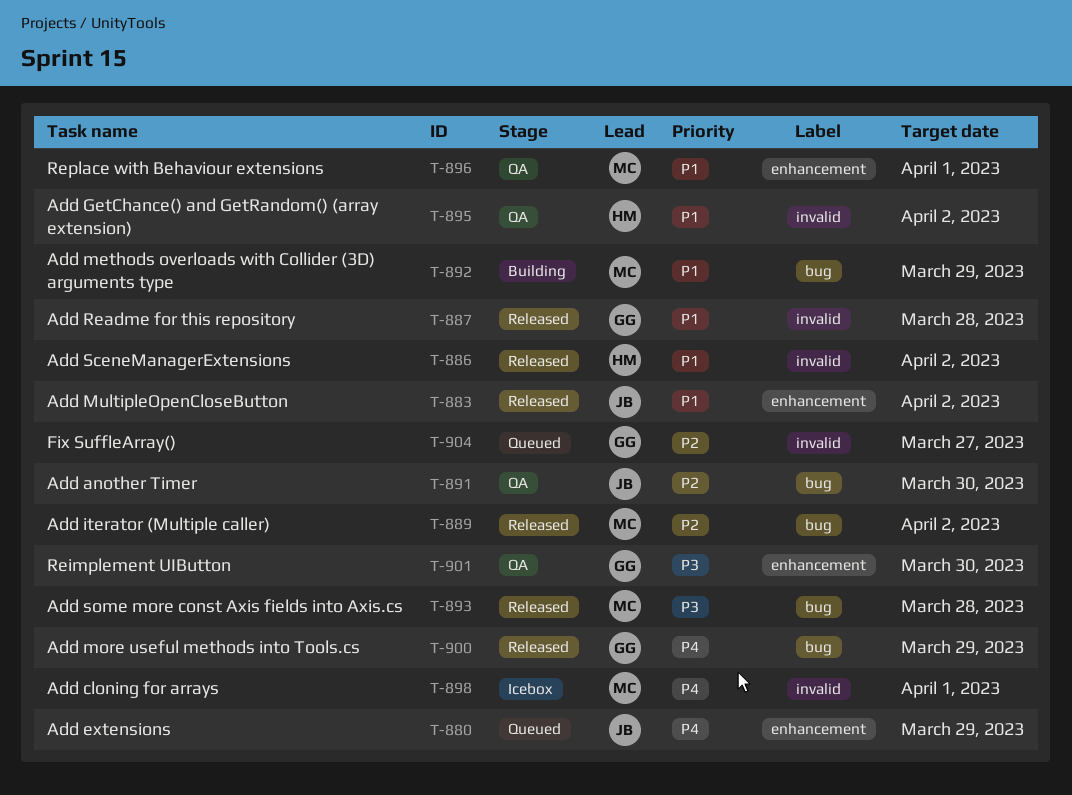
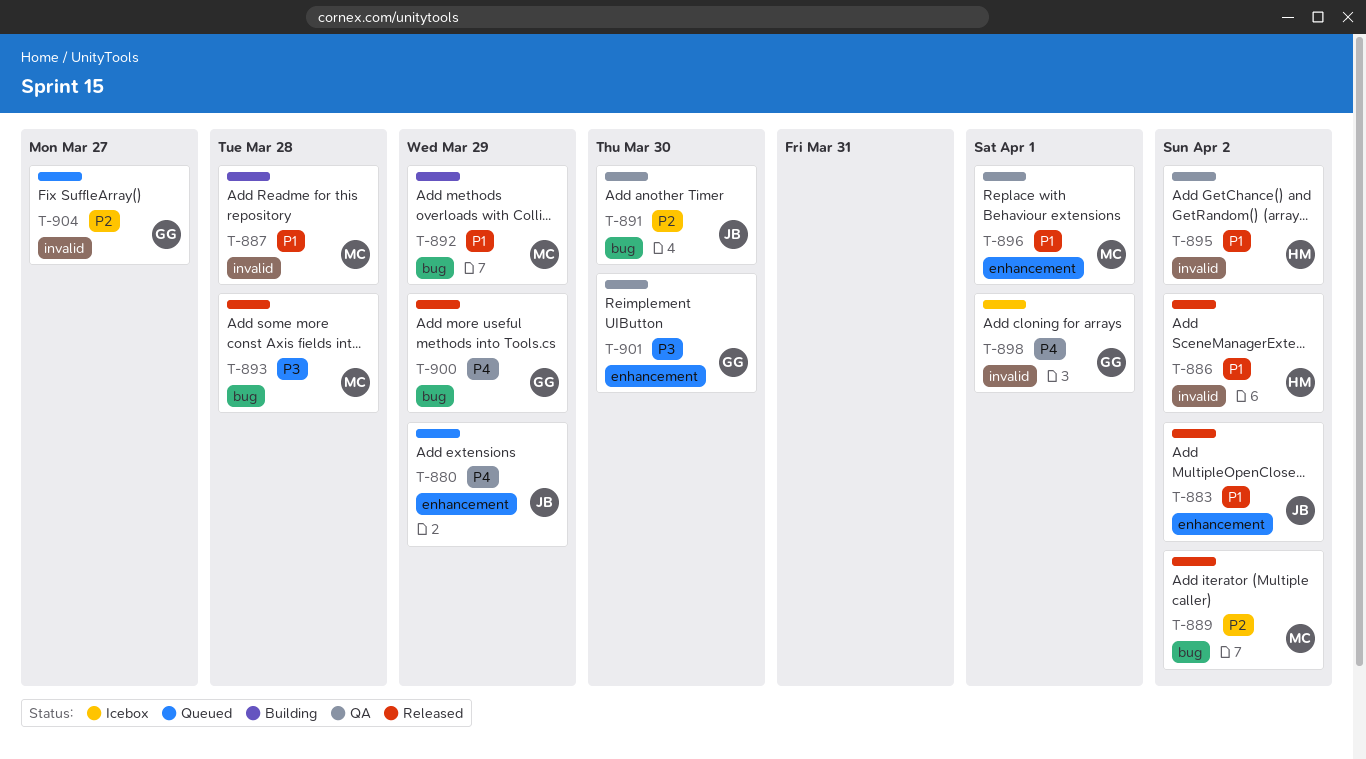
T-887, status: Released -> Building
T-887, owner: GG -> MC
T-898, owner: MC -> GG

